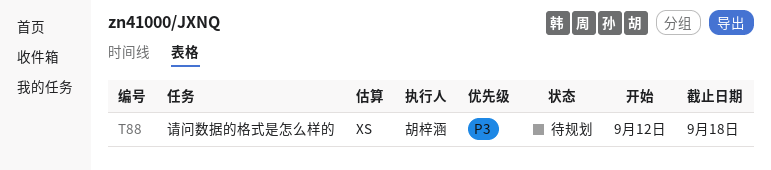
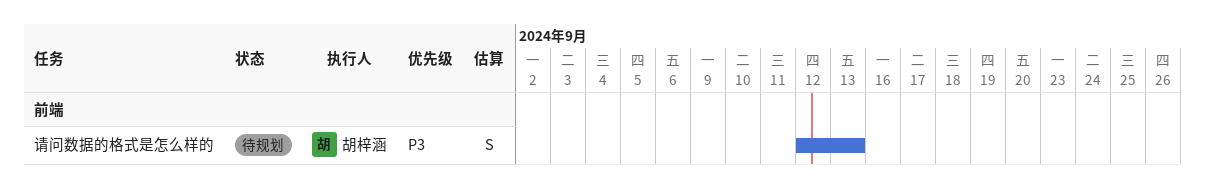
请问数据的格式是怎么样的, estimate: XS -> S
请问数据的格式是怎么样的, due: Sep 18 -> Sep 13

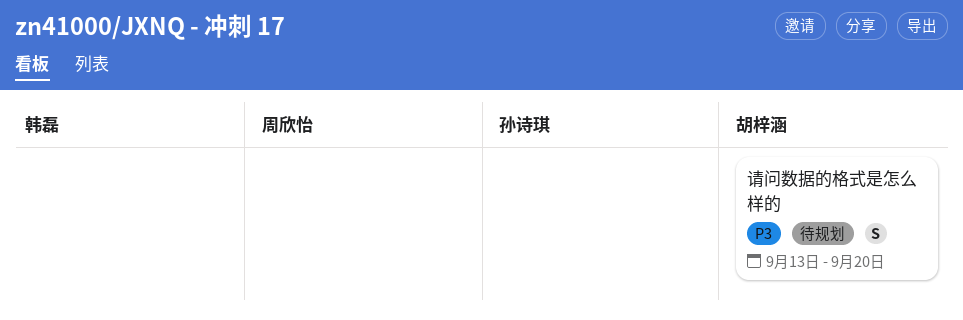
请问数据的格式是怎么样的, start: Sep 12 -> Sep 13
请问数据的格式是怎么样的, due: Sep 13 -> Sep 20

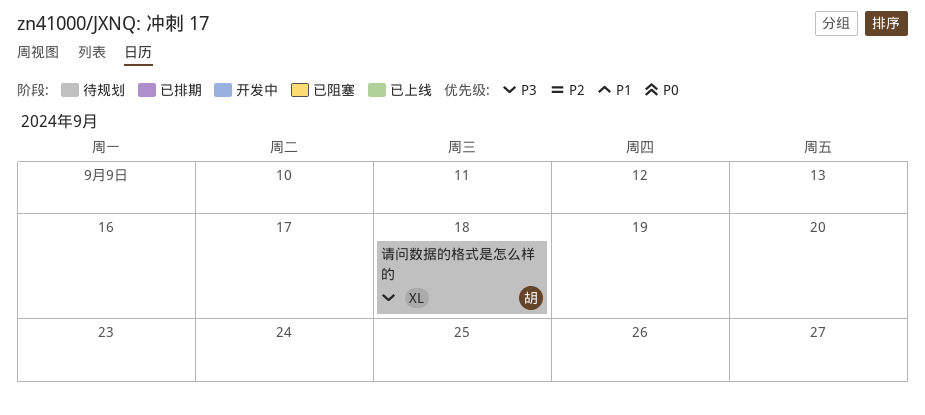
请问数据的格式是怎么样的, estimate: S -> XL
请问数据的格式是怎么样的, due: Sep 20 -> Sep 18

